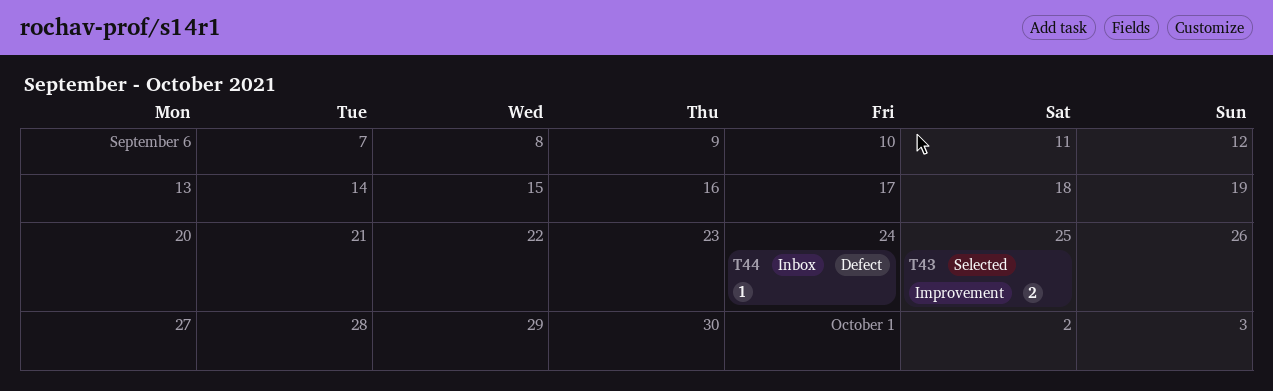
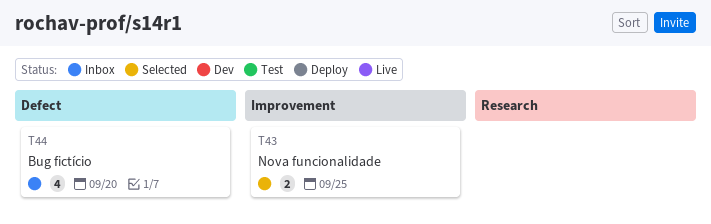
T44, estimate: 1 -> 4
T44, due: Sep 24 -> Sep 20

